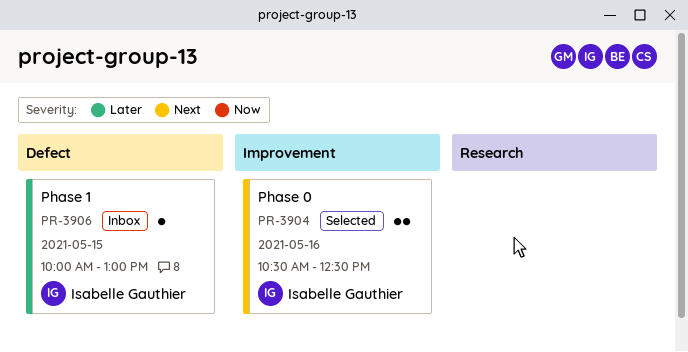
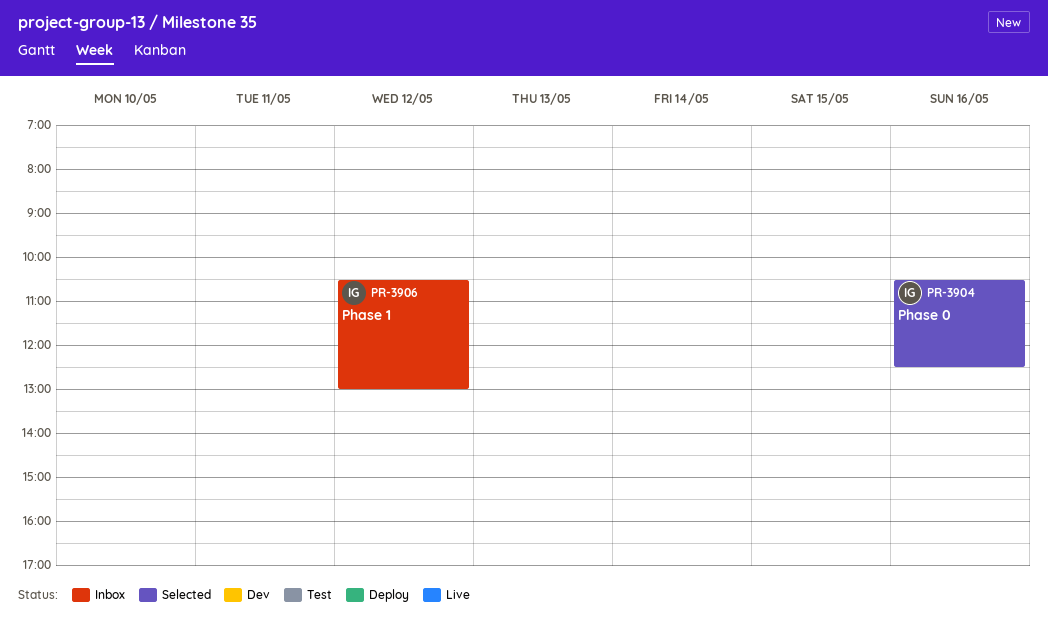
PR-3906, day: May 15 -> May 12
PR-3906, begins: 10:00 -> 10:30

